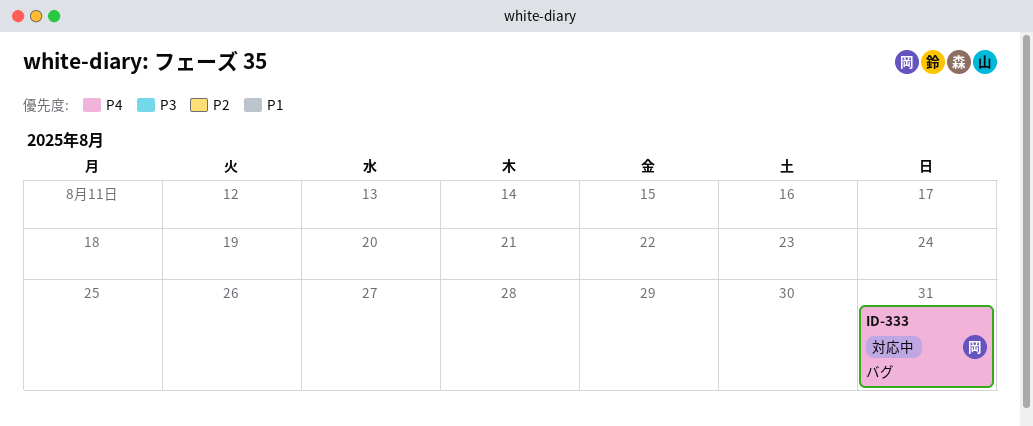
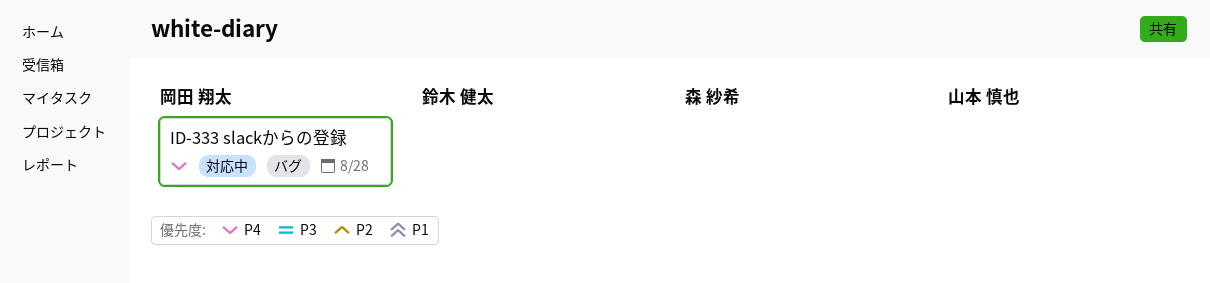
ID-333, due: Aug 31 -> Aug 28

